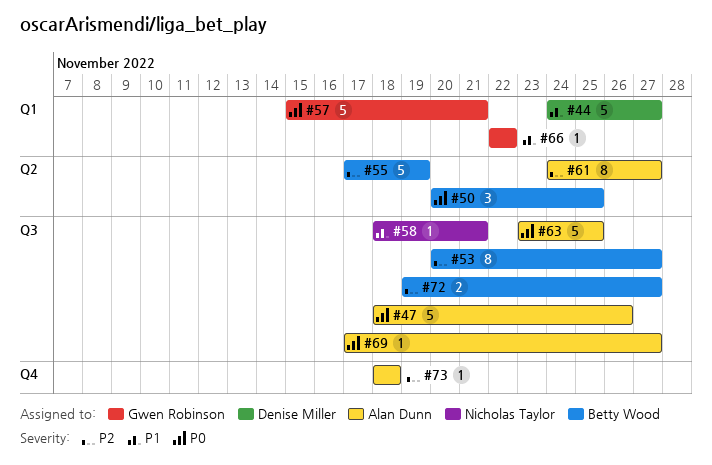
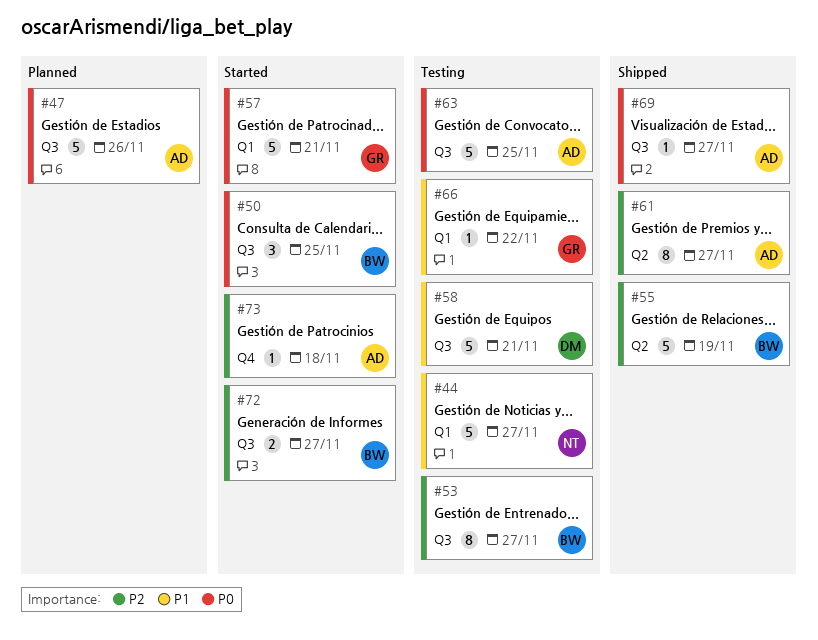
#44, owner: Denise Miller -> Nicholas Taylor
#50, label: Q2 -> Q3
#58, owner: Nicholas Taylor -> Denise Miller
#58, estimate: 1 -> 5

